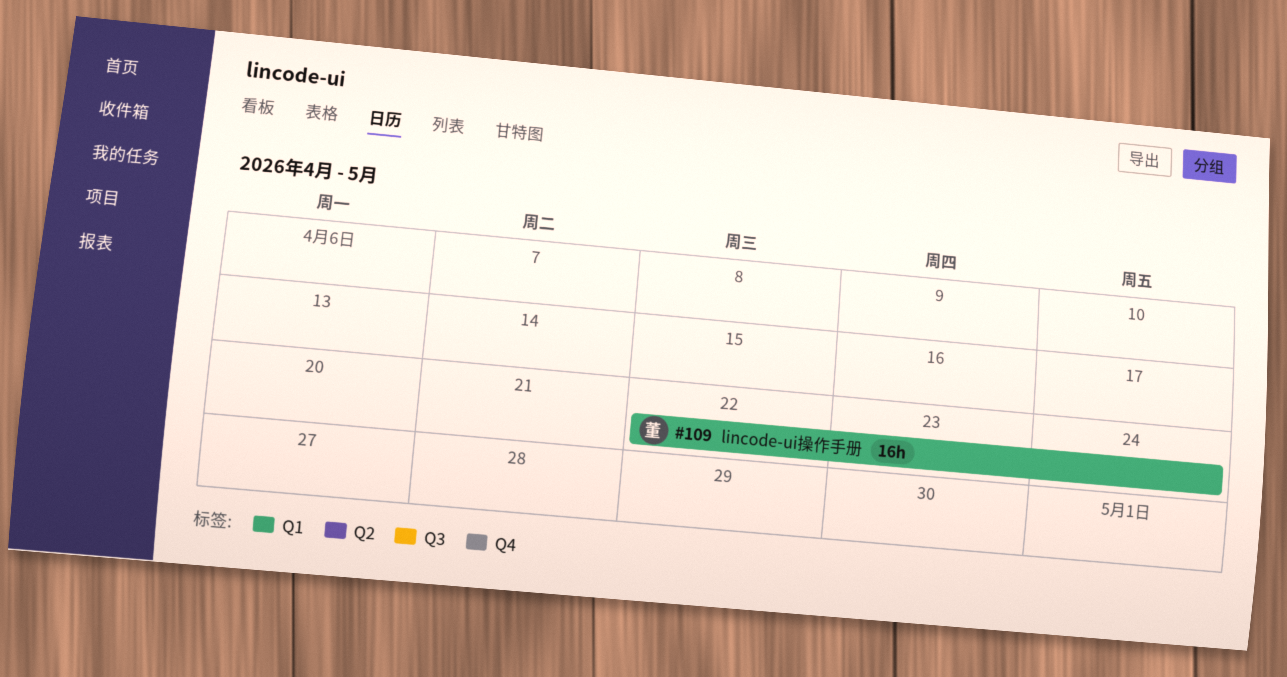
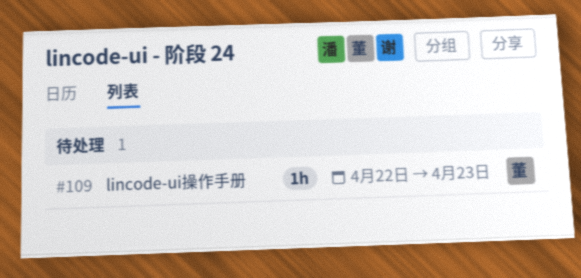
#109, estimate: 16h -> 1h
#109, due: Apr 24 -> Apr 23

